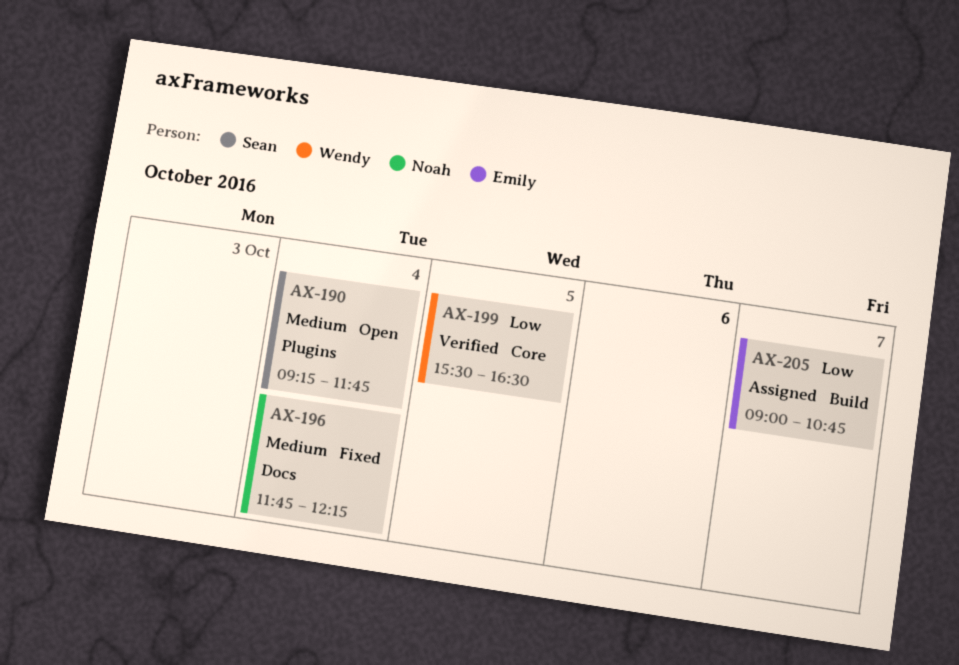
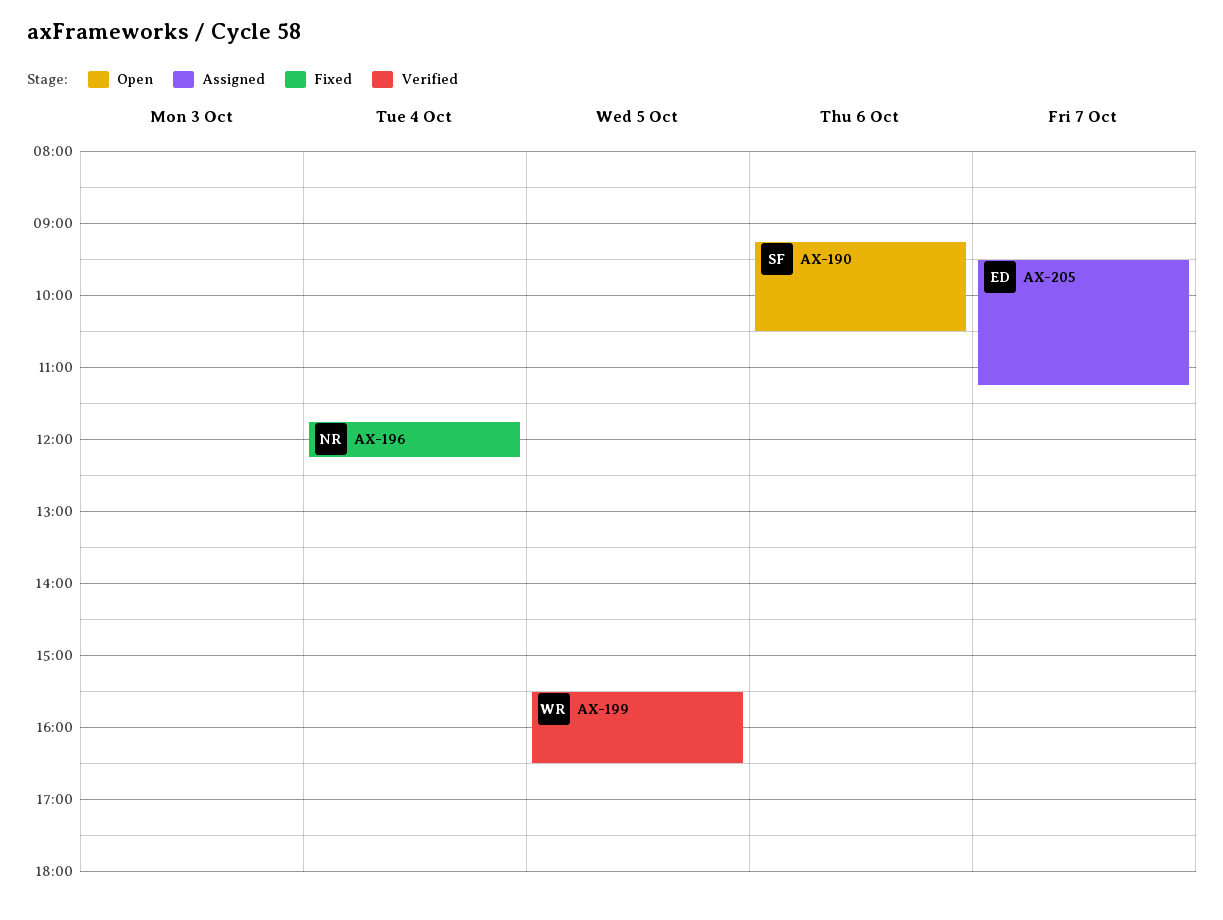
AX-190, day: Oct 4 -> Oct 6
AX-190, ends: 11:45 -> 10:30
AX-205, begins: 09:00 -> 09:30
AX-205, ends: 10:45 -> 11:15

